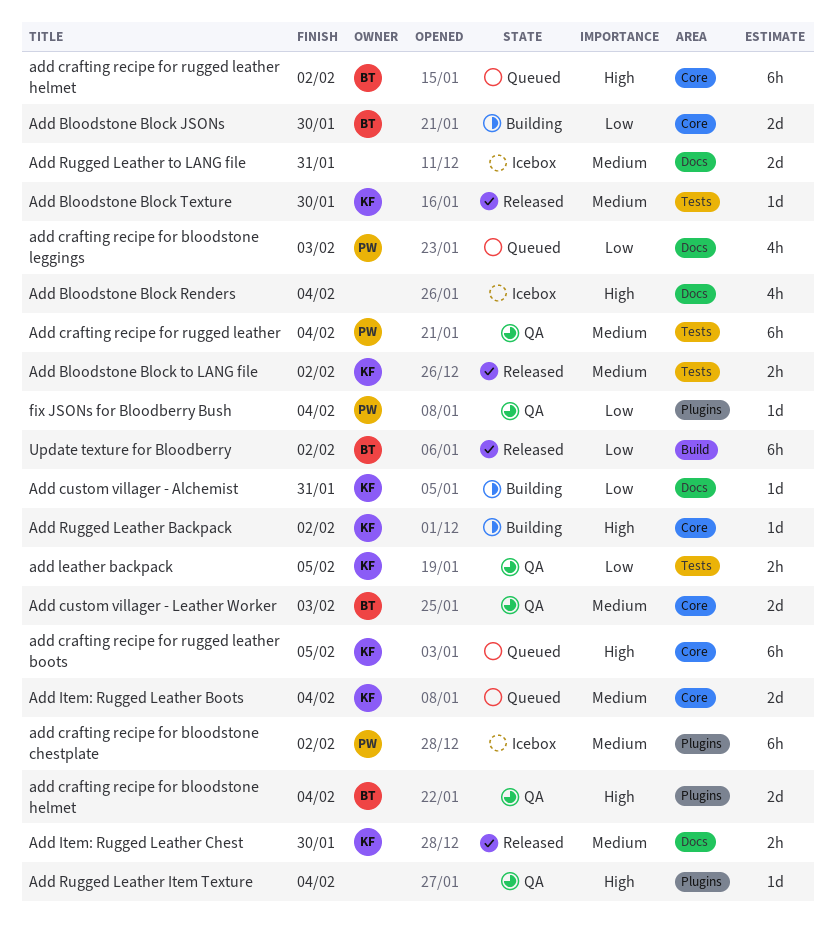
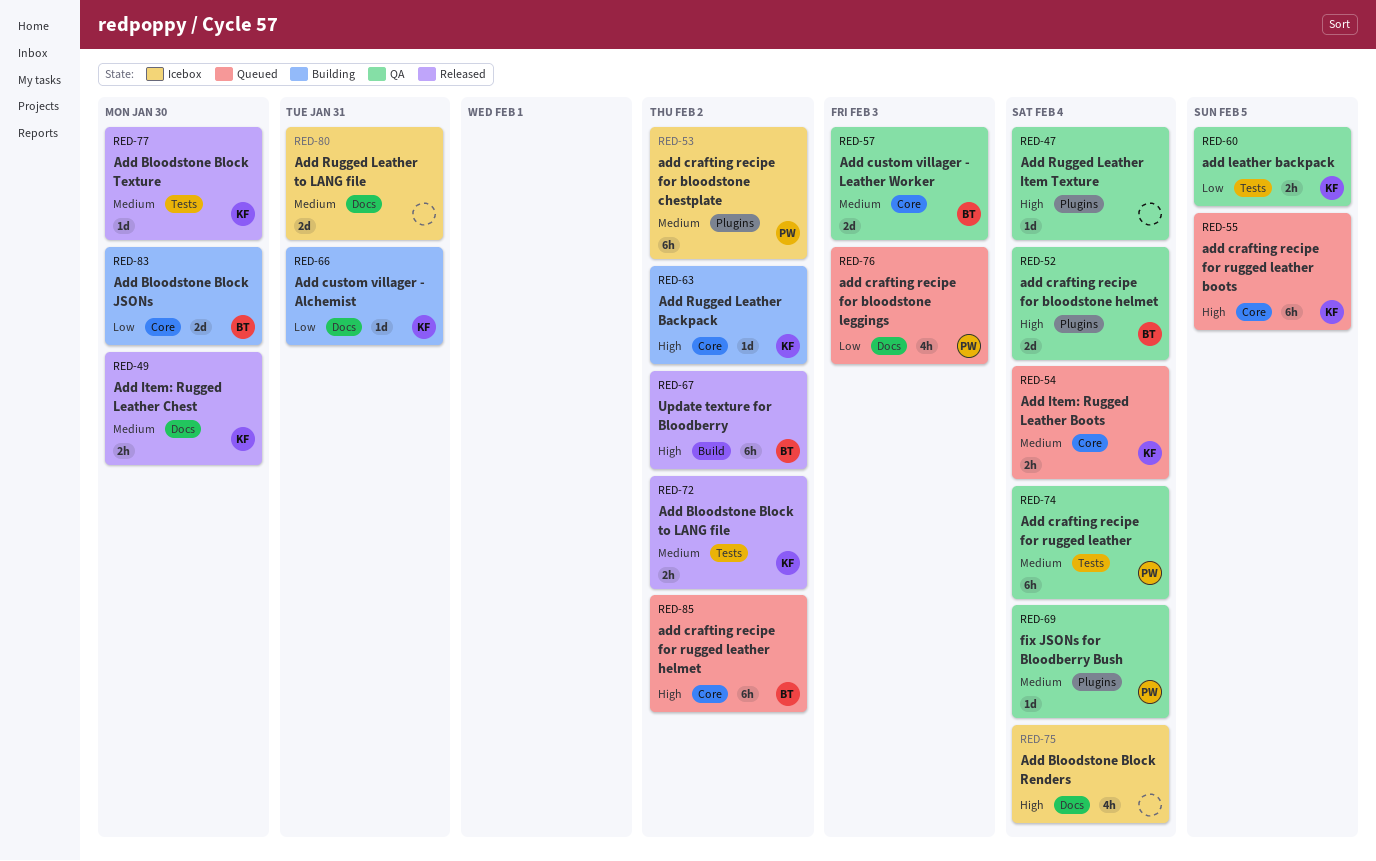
Add Item: Rugged Leather Boots, estimate: 2d -> 2h
fix JSONs for Bloodberry Bush, priority: Low -> Medium
Update texture for Bloodberry, priority: Low -> High

